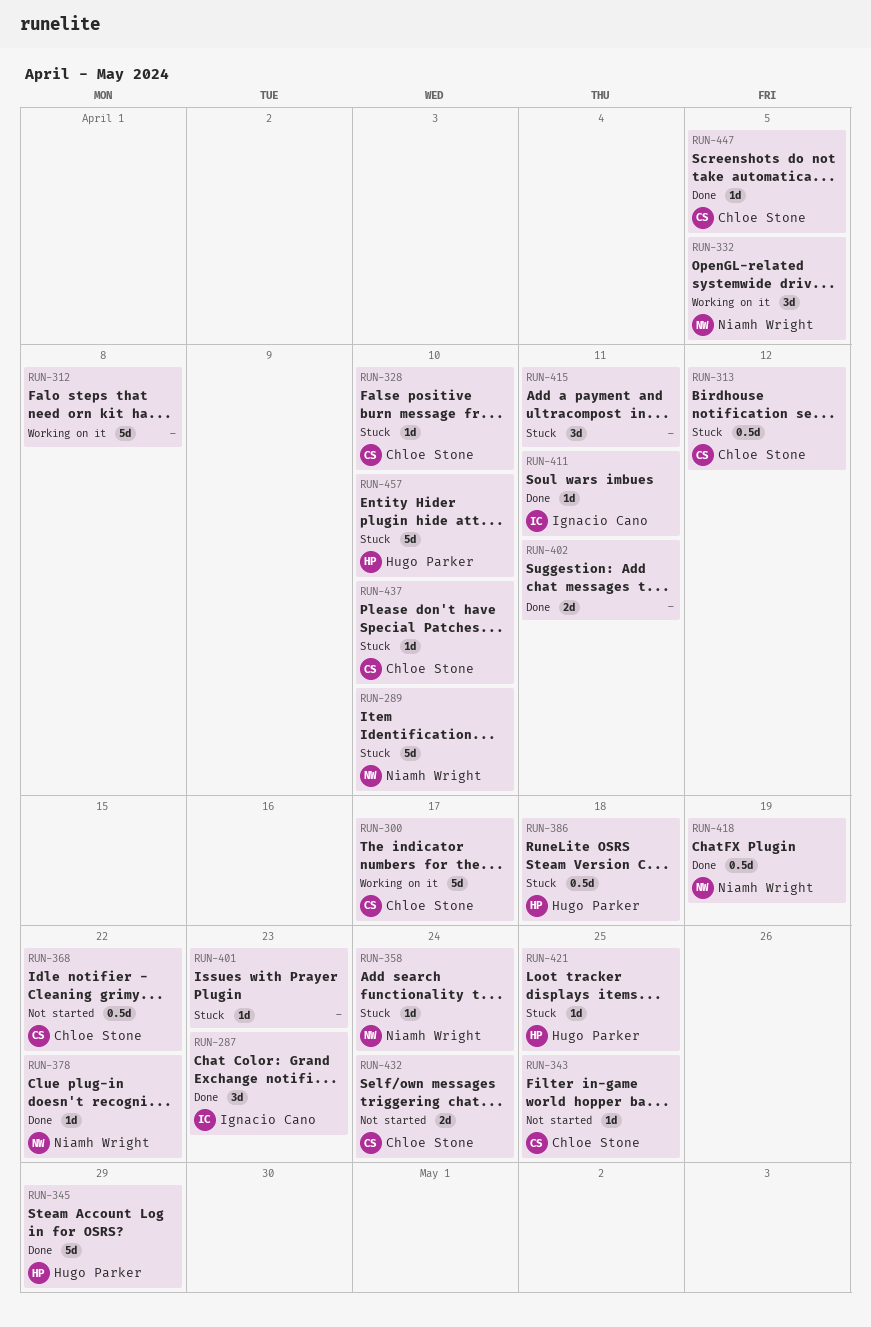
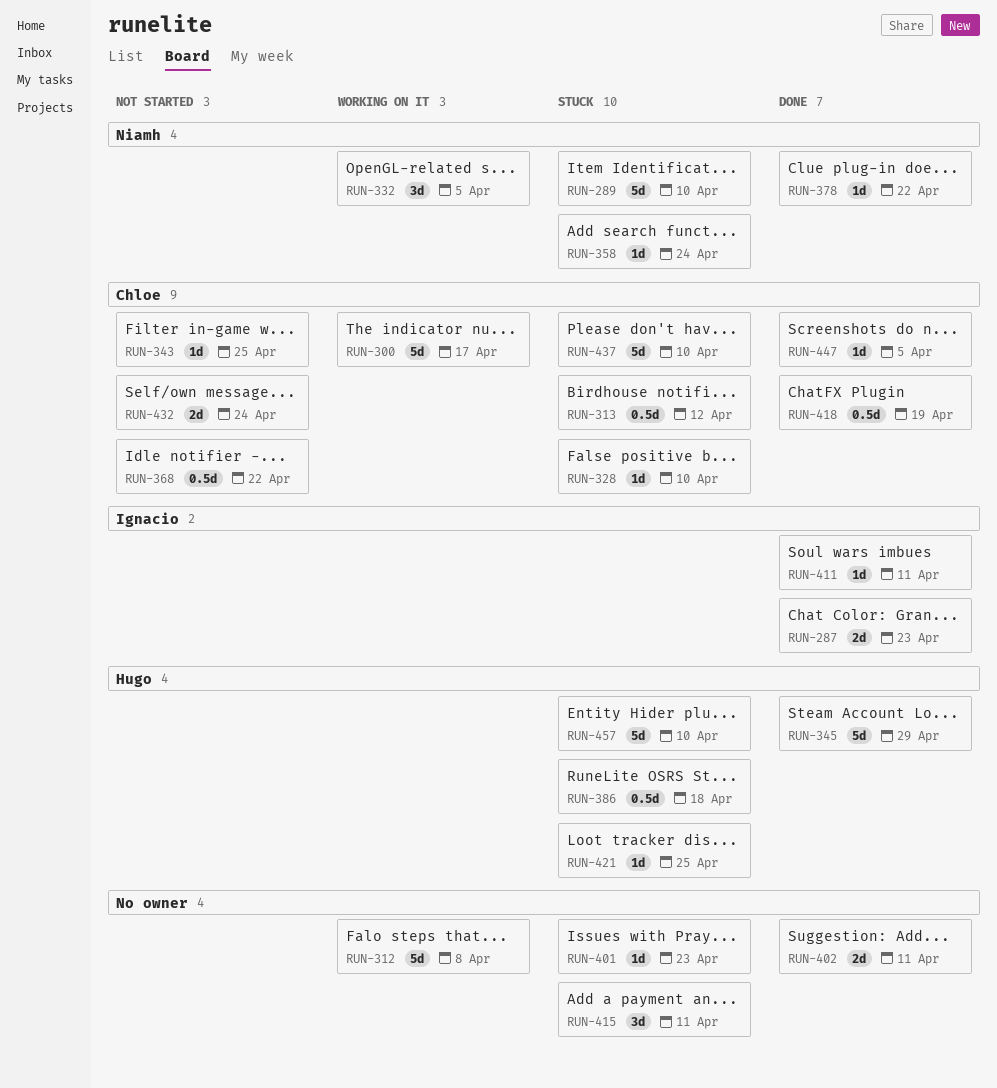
RUN-287, estimate: 3d -> 2d
RUN-418, owner: Niamh Wright -> Chloe Stone
RUN-437, estimate: 1d -> 5d

